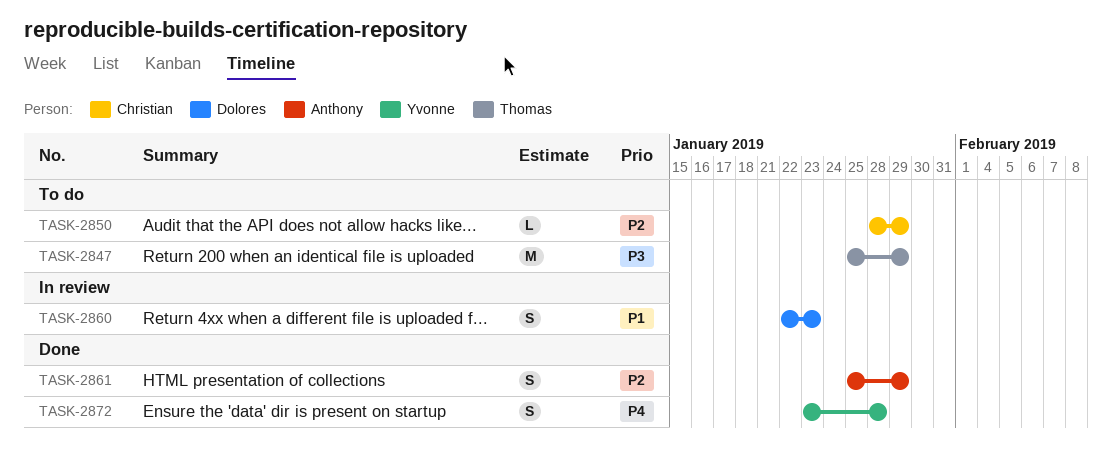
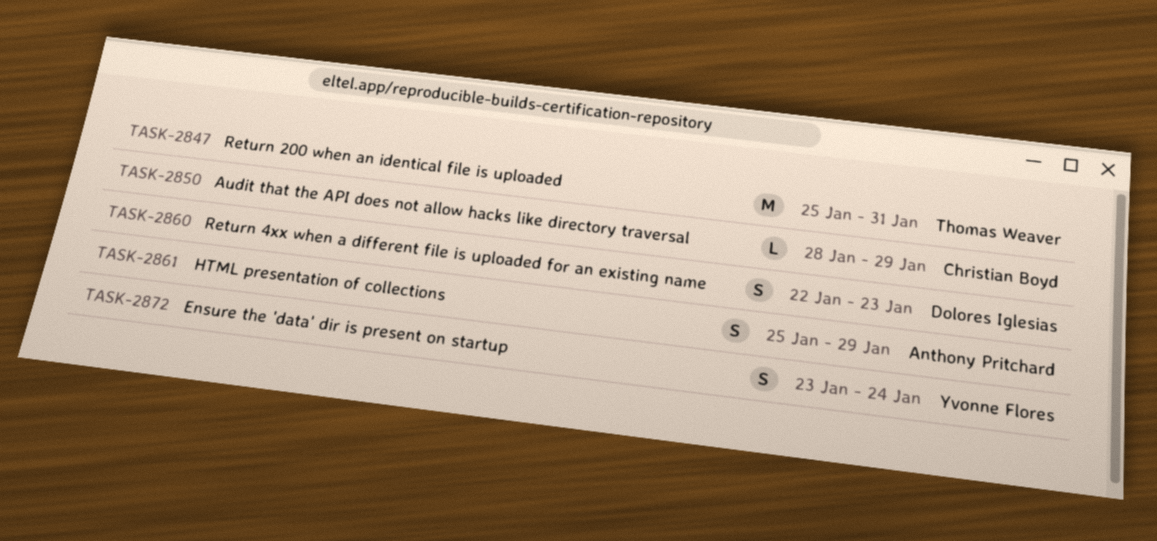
TASK-2847, due: Jan 29 -> Jan 31
TASK-2872, due: Jan 28 -> Jan 24

